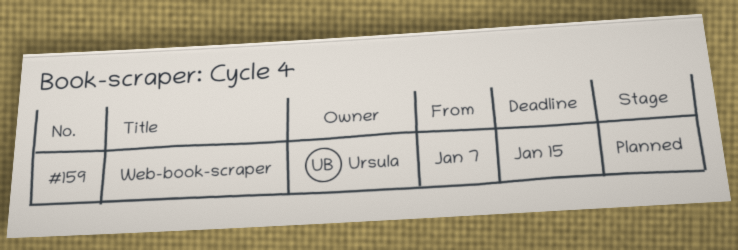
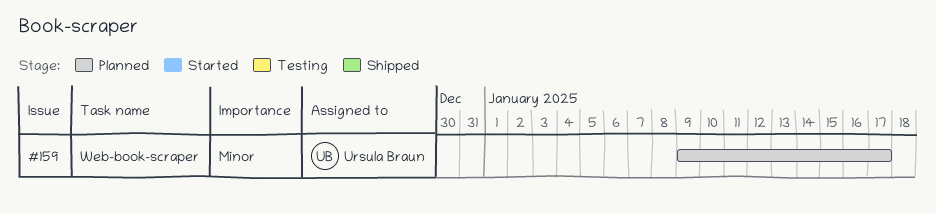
#159, start: Jan 7 -> Jan 9
#159, due: Jan 15 -> Jan 17

